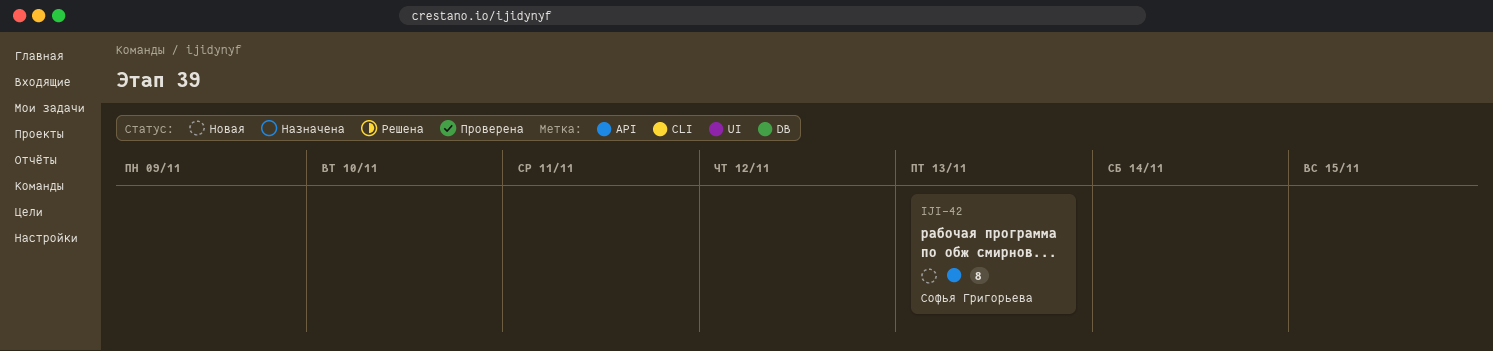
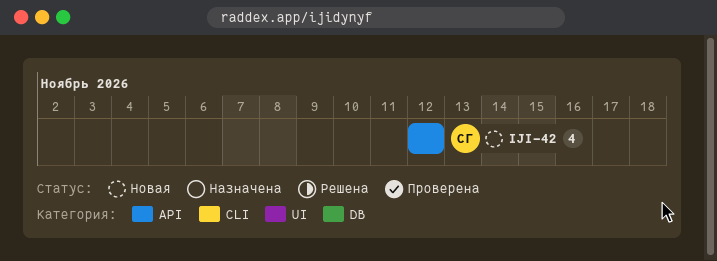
IJI-42, estimate: 8 -> 4
IJI-42, due: Nov 13 -> Nov 12

